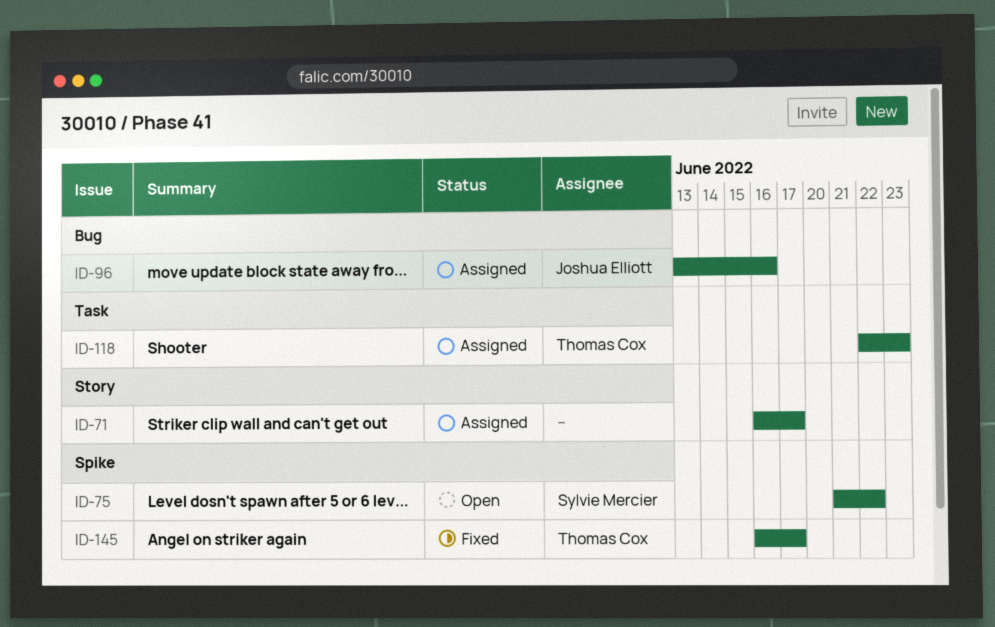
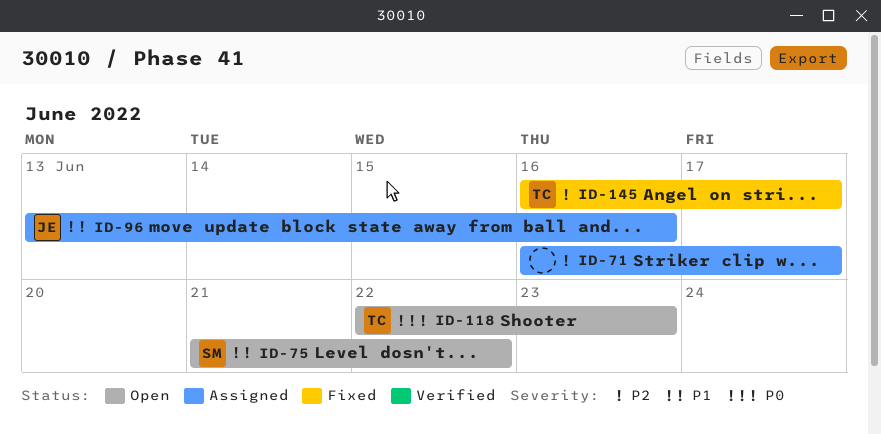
ID-118, status: Assigned -> Open

